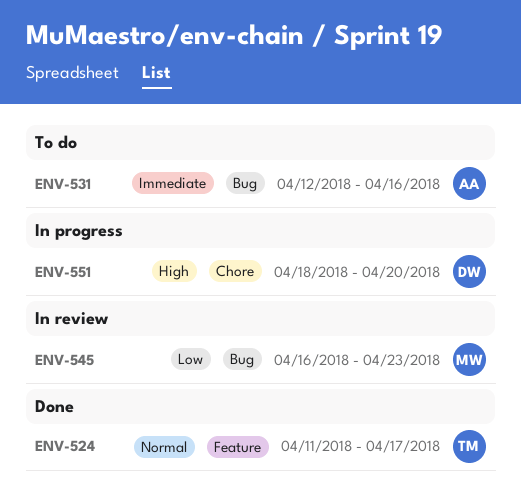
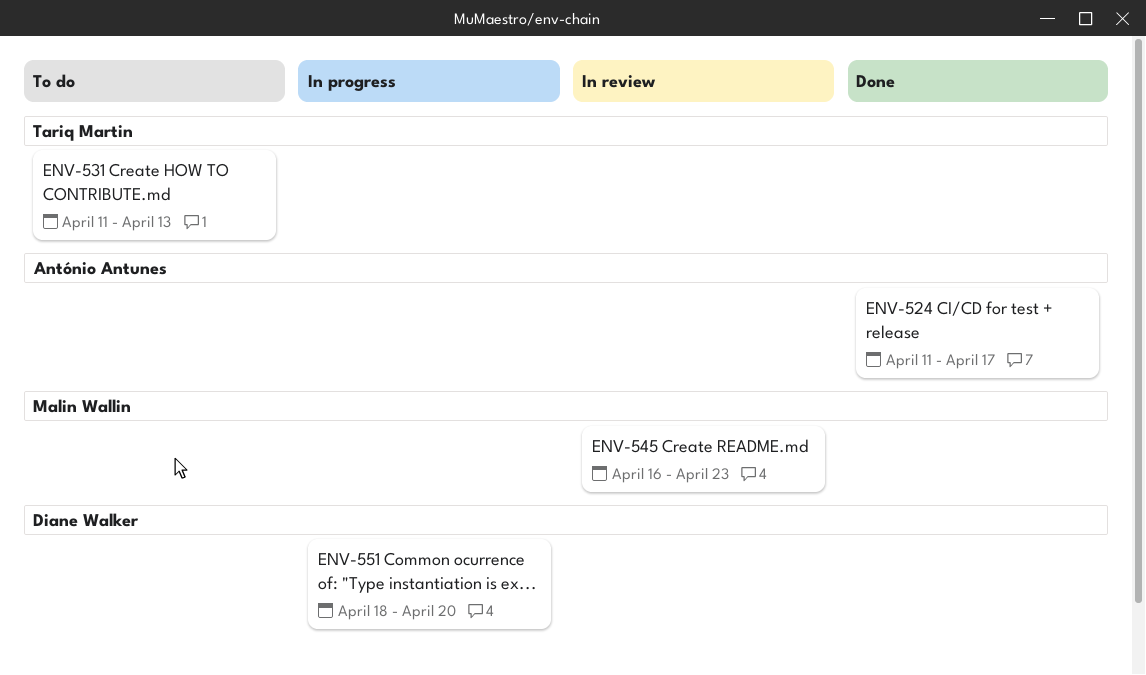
ENV-524, owner: Tariq Martin -> António Antunes
ENV-531, owner: António Antunes -> Tariq Martin
ENV-531, start: Apr 12 -> Apr 11
ENV-531, due: Apr 16 -> Apr 13

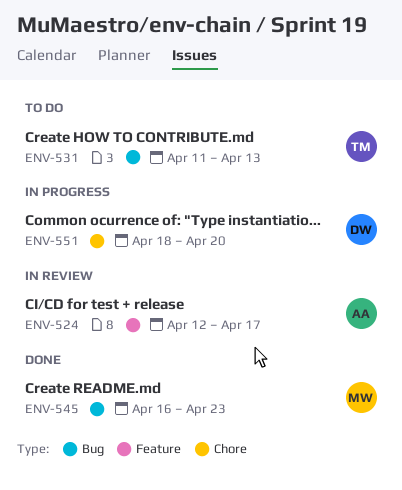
ENV-524, status: Done -> In review
ENV-524, start: Apr 11 -> Apr 12
ENV-545, status: In review -> Done

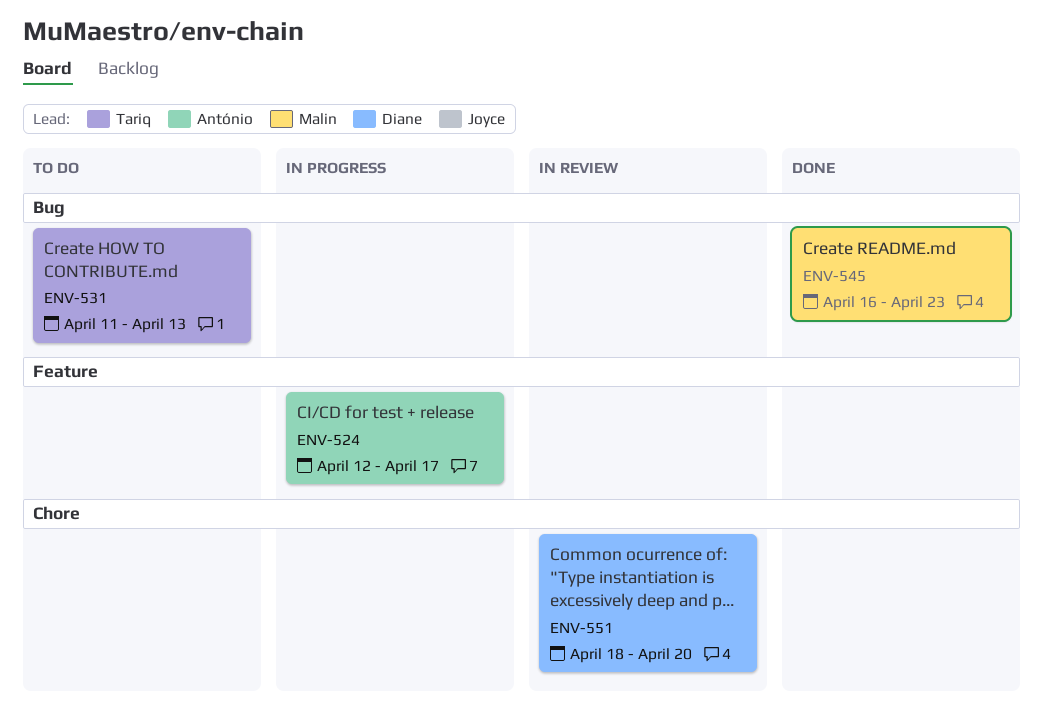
ENV-524, status: In review -> In progress
ENV-551, status: In progress -> In review

